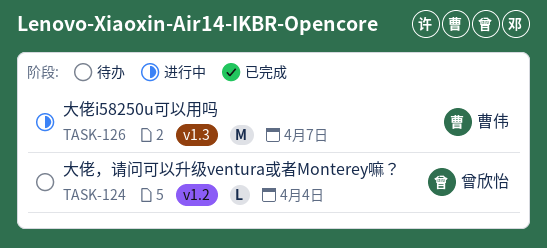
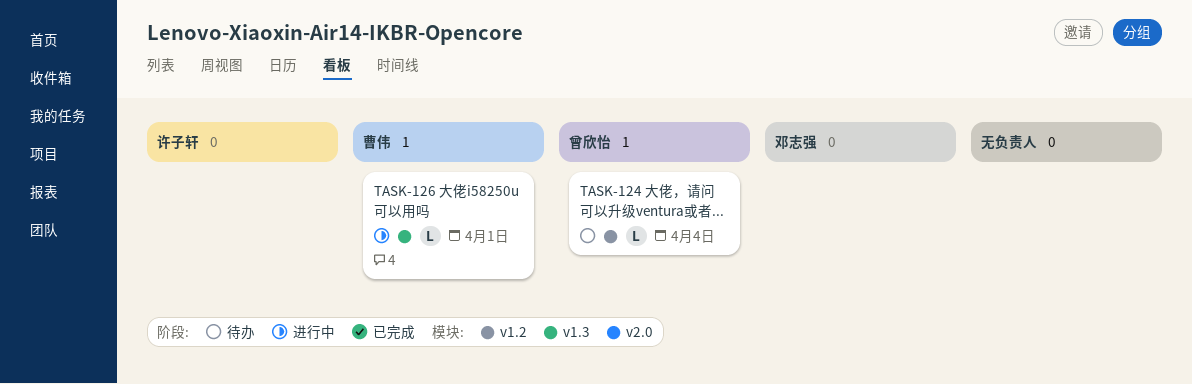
TASK-126, estimate: M -> L
TASK-126, due: Apr 7 -> Apr 1

